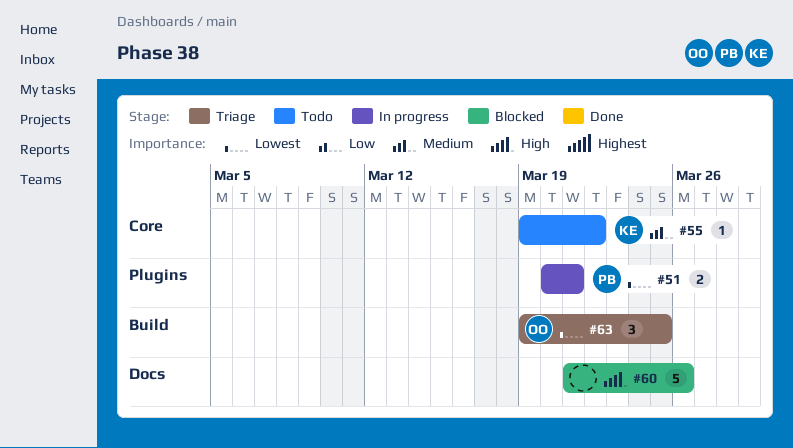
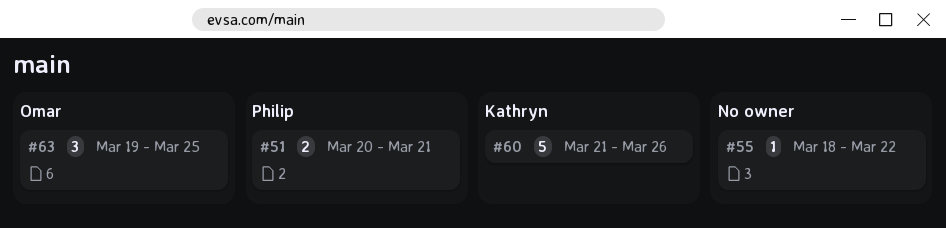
#55, owner: Kathryn -> none
#55, start: Mar 19 -> Mar 18
#60, owner: none -> Kathryn

